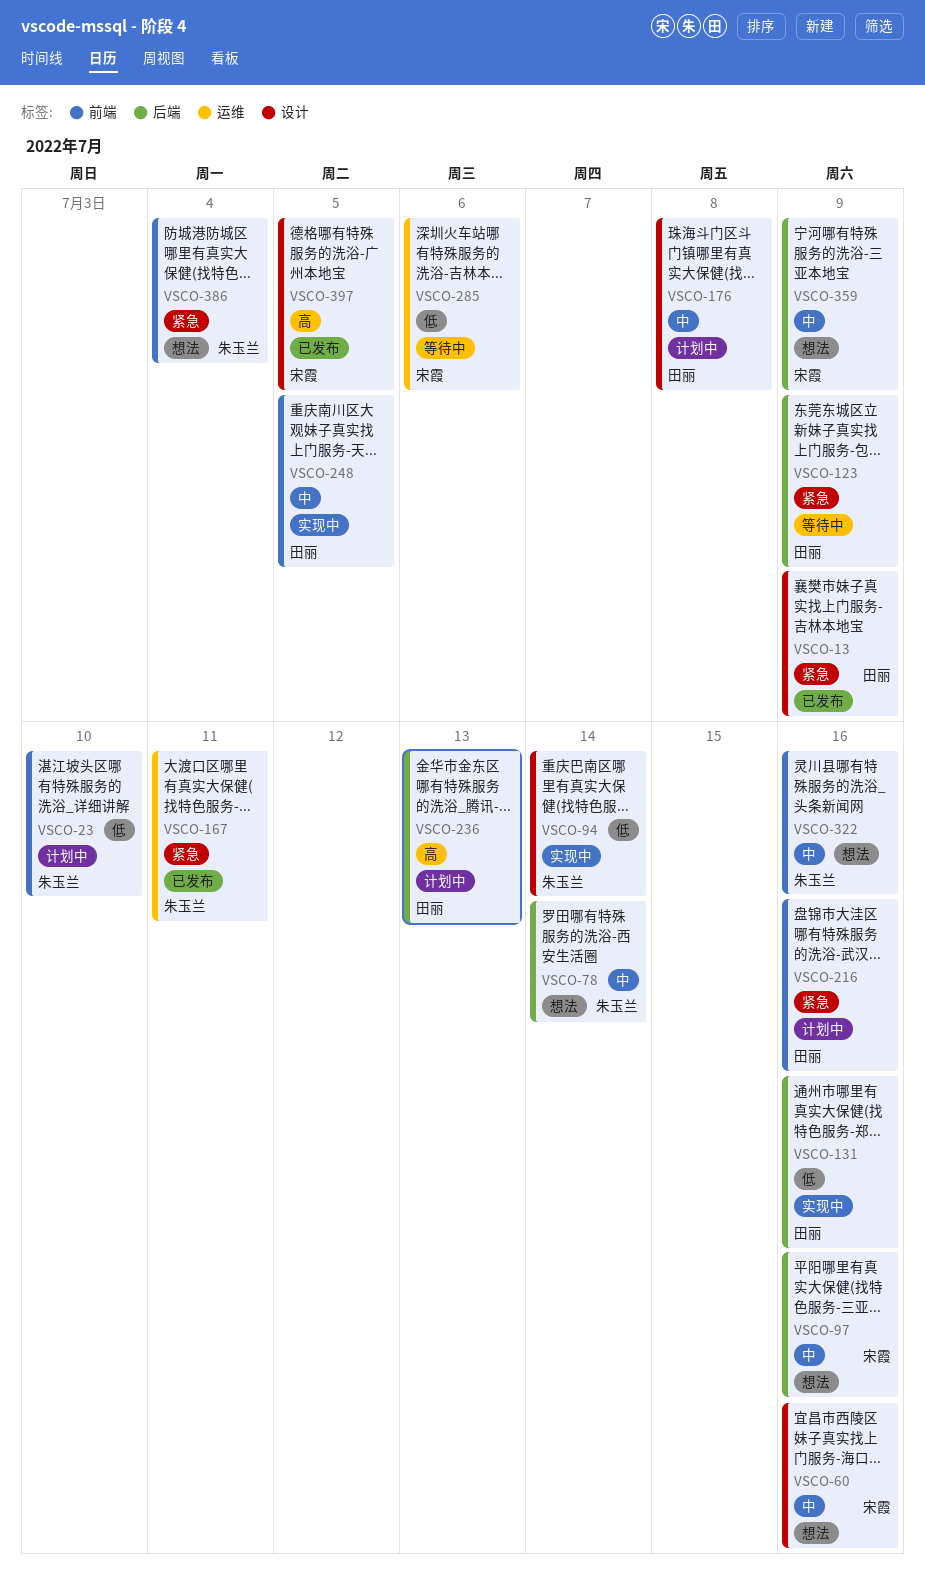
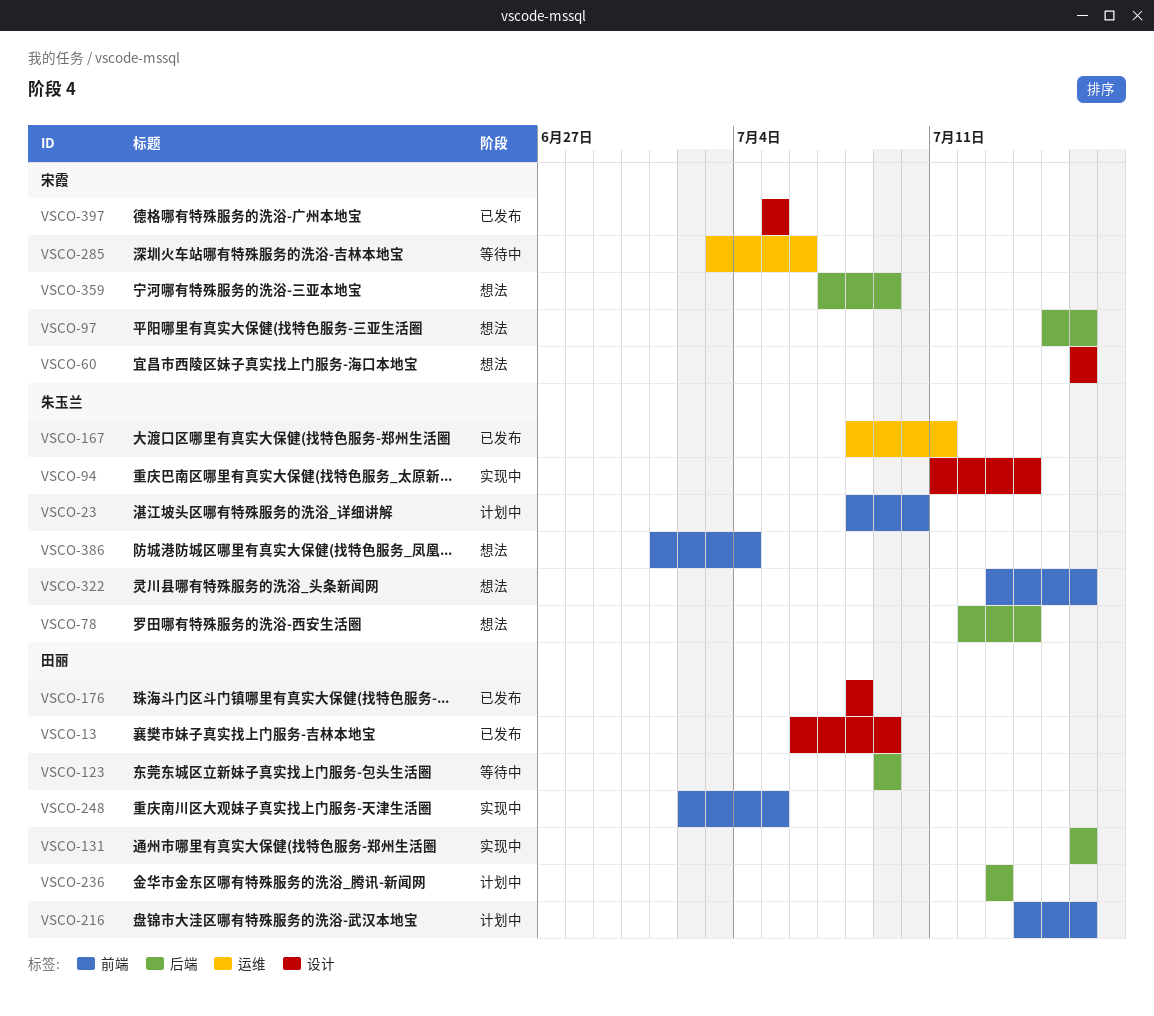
VSCO-176, status: 计划中 -> 已发布

